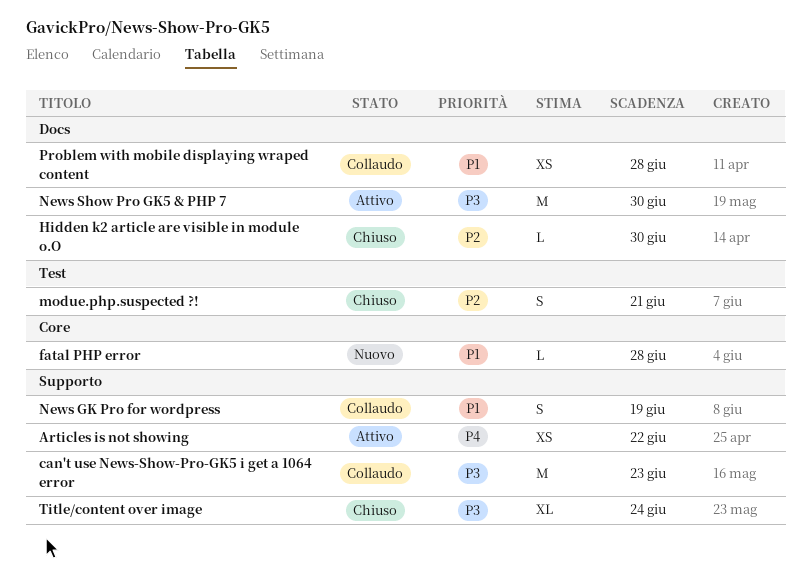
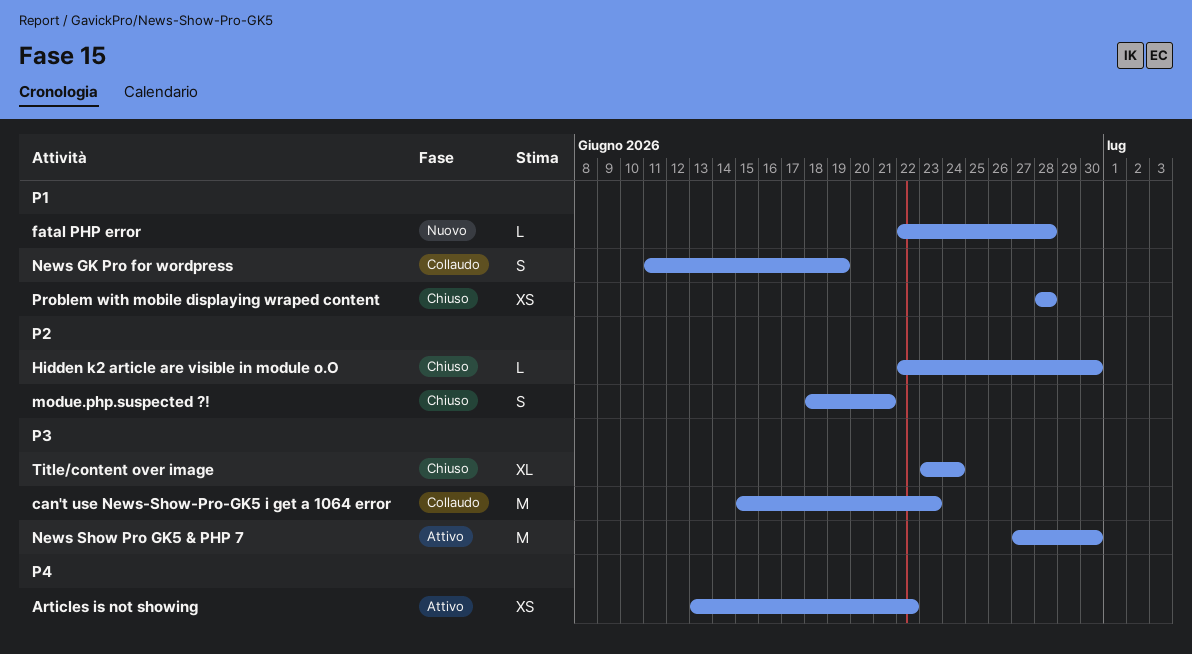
Problem with mobile displaying wraped content, status: Collaudo -> Chiuso

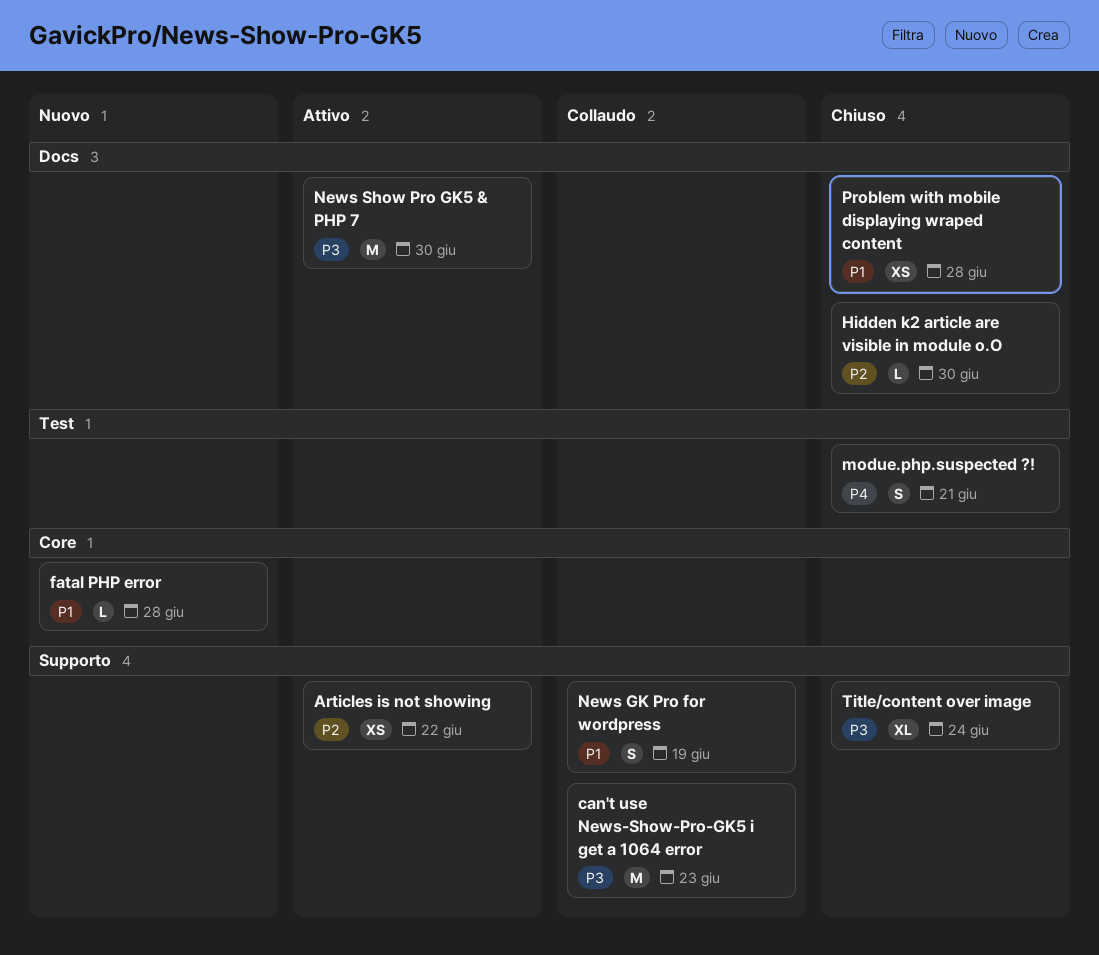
Articles is not showing, priority: P4 -> P2
modue.php.suspected ?!, priority: P2 -> P4

